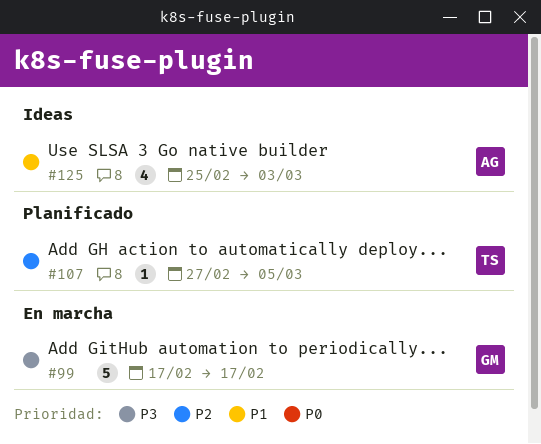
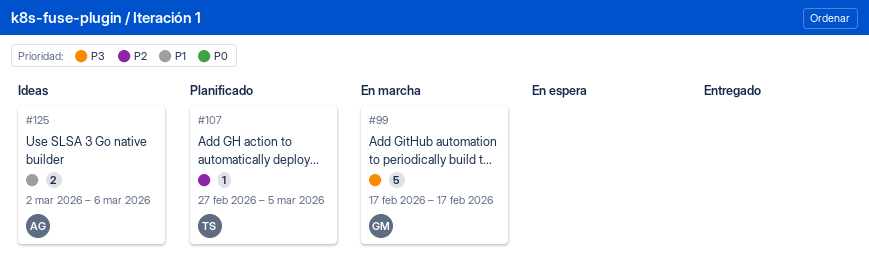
#125, estimate: 4 -> 2
#125, start: Feb 25 -> Mar 2
#125, due: Mar 3 -> Mar 6

